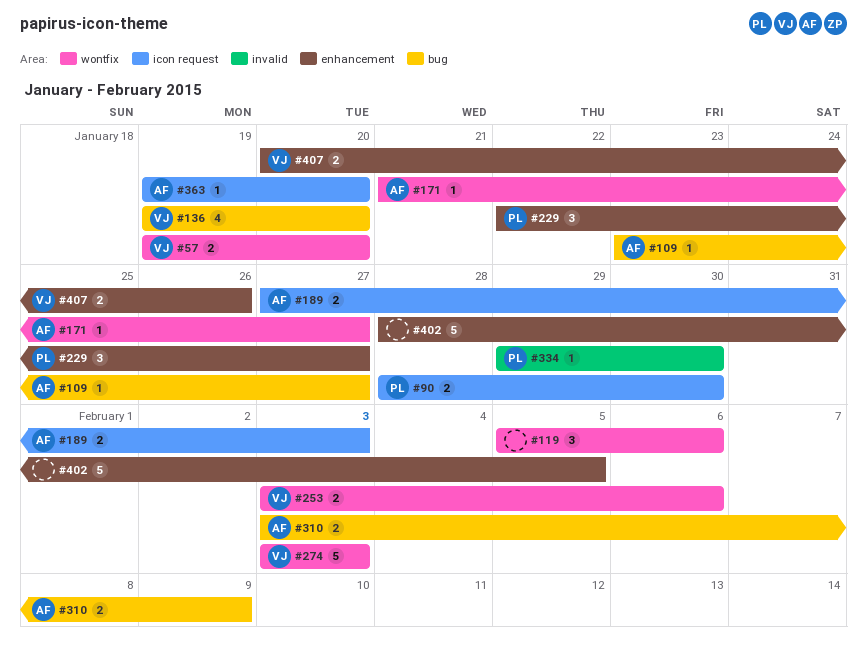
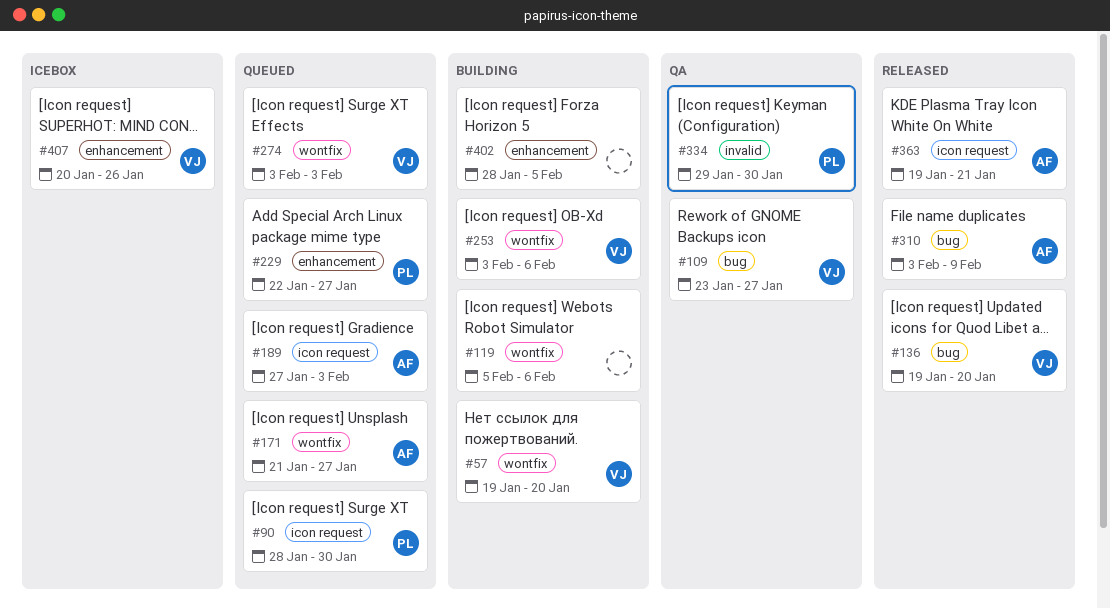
#109, owner: AF -> VJ
#363, due: Jan 20 -> Jan 21

